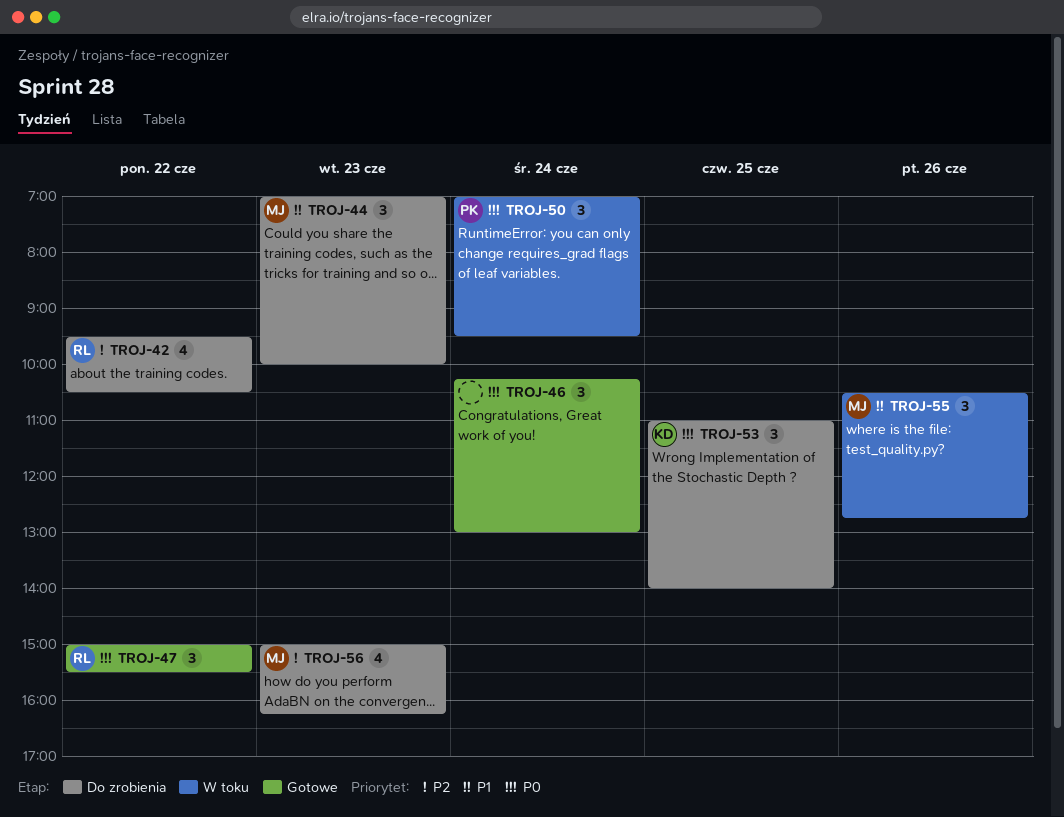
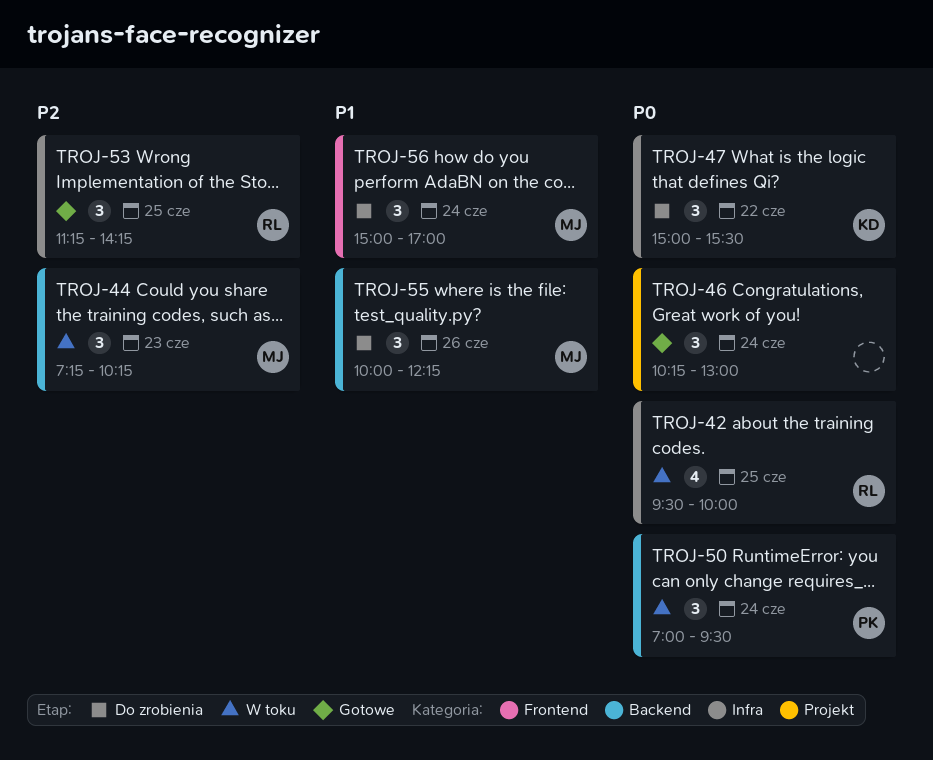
TROJ-42, status: Do zrobienia -> W toku
TROJ-42, priority: P2 -> P0
TROJ-42, day: Jun 22 -> Jun 25
TROJ-42, ends: 10:30 -> 10:00
TROJ-44, status: Do zrobienia -> W toku
TROJ-44, priority: P1 -> P2
TROJ-44, begins: 07:00 -> 07:15
TROJ-44, ends: 10:00 -> 10:15
TROJ-47, status: Gotowe -> Do zrobienia
TROJ-47, owner: RL -> KD
TROJ-53, status: Do zrobienia -> Gotowe
TROJ-53, owner: KD -> RL
TROJ-53, priority: P0 -> P2
TROJ-53, begins: 11:00 -> 11:15
TROJ-53, ends: 14:00 -> 14:15
TROJ-55, status: W toku -> Do zrobienia
TROJ-55, begins: 10:30 -> 10:00
TROJ-55, ends: 12:45 -> 12:15
TROJ-56, priority: P2 -> P1
TROJ-56, estimate: 4 -> 3
TROJ-56, day: Jun 23 -> Jun 24
TROJ-56, ends: 16:15 -> 17:00

